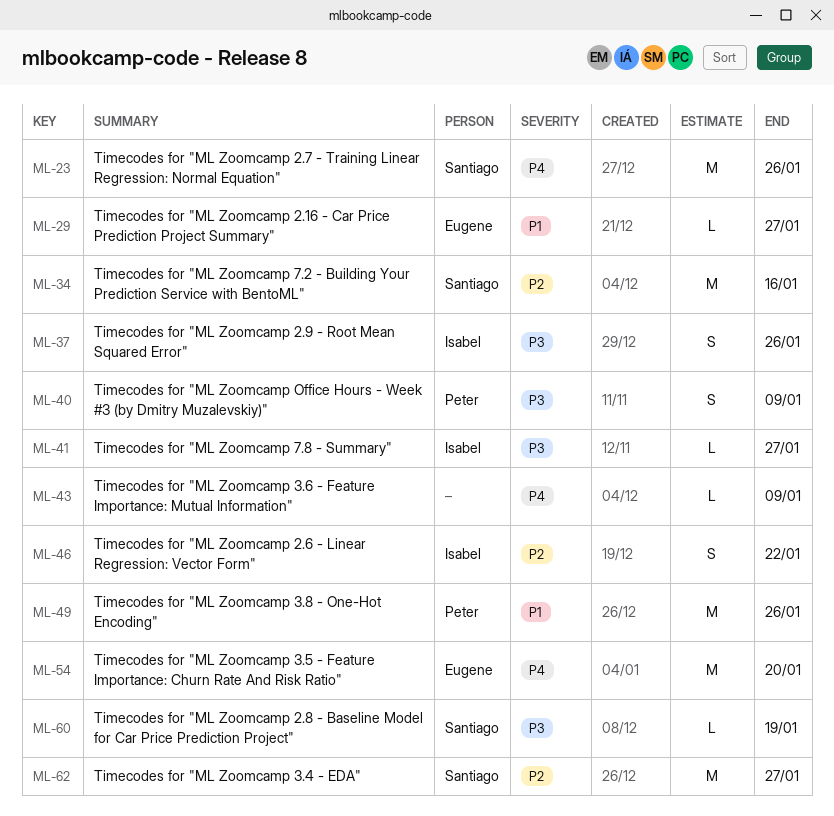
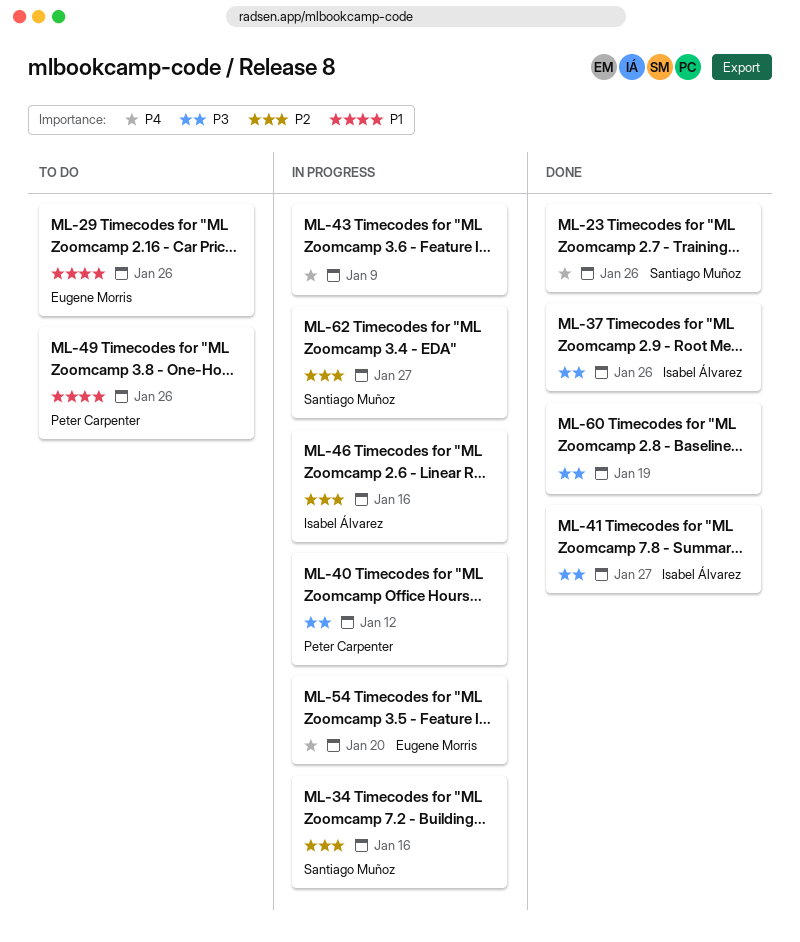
ML-29, due: Jan 27 -> Jan 26
ML-40, due: Jan 9 -> Jan 12
ML-46, due: Jan 22 -> Jan 16
ML-60, owner: Santiago Muñoz -> none

